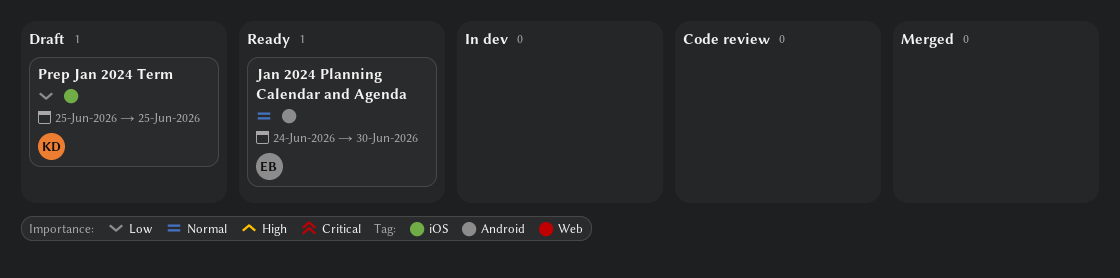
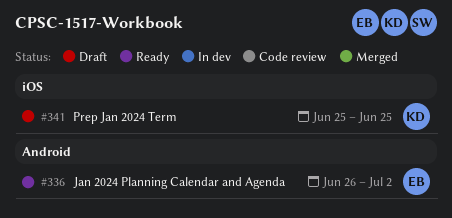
Jan 2024 Planning Calendar and Agenda, start: Jun 24 -> Jun 26
Jan 2024 Planning Calendar and Agenda, due: Jun 30 -> Jul 2

